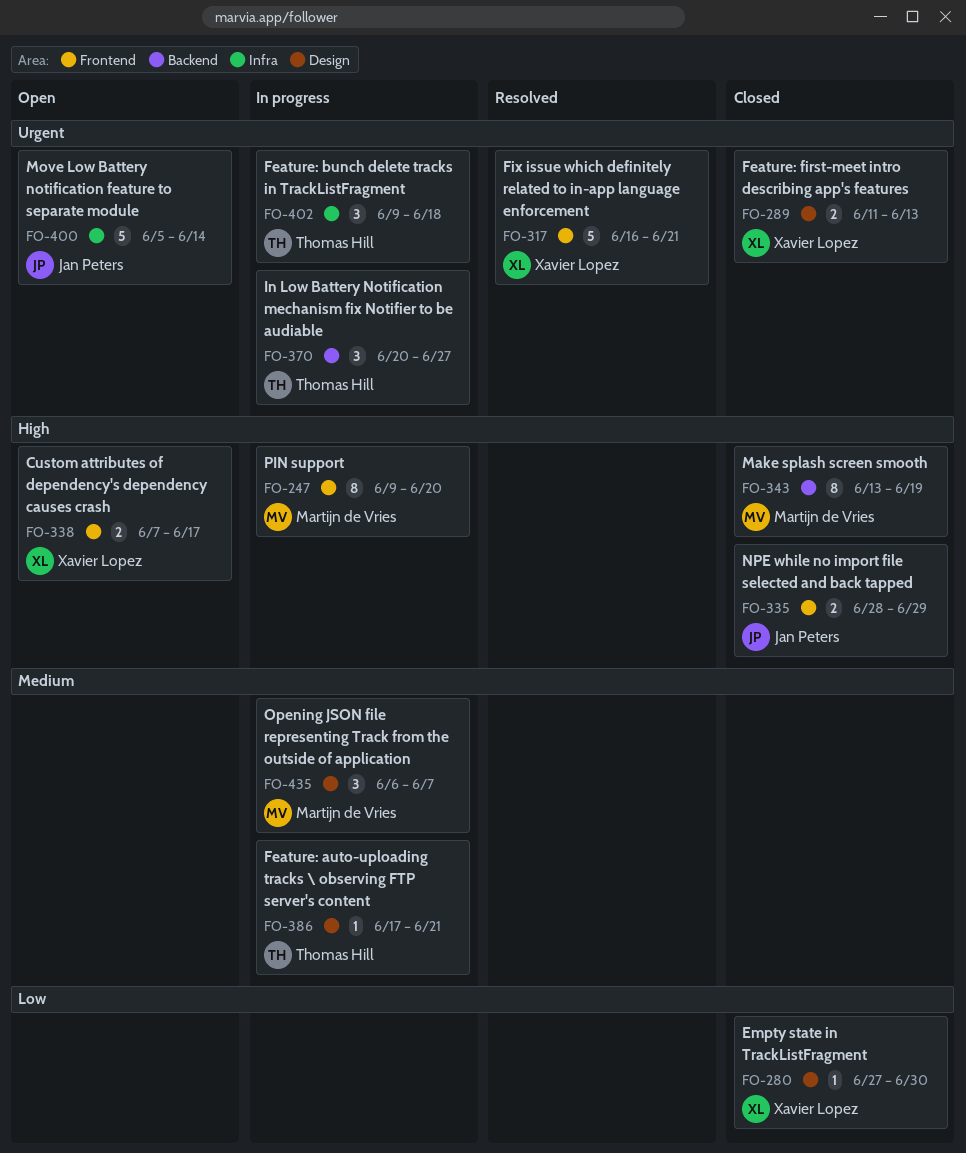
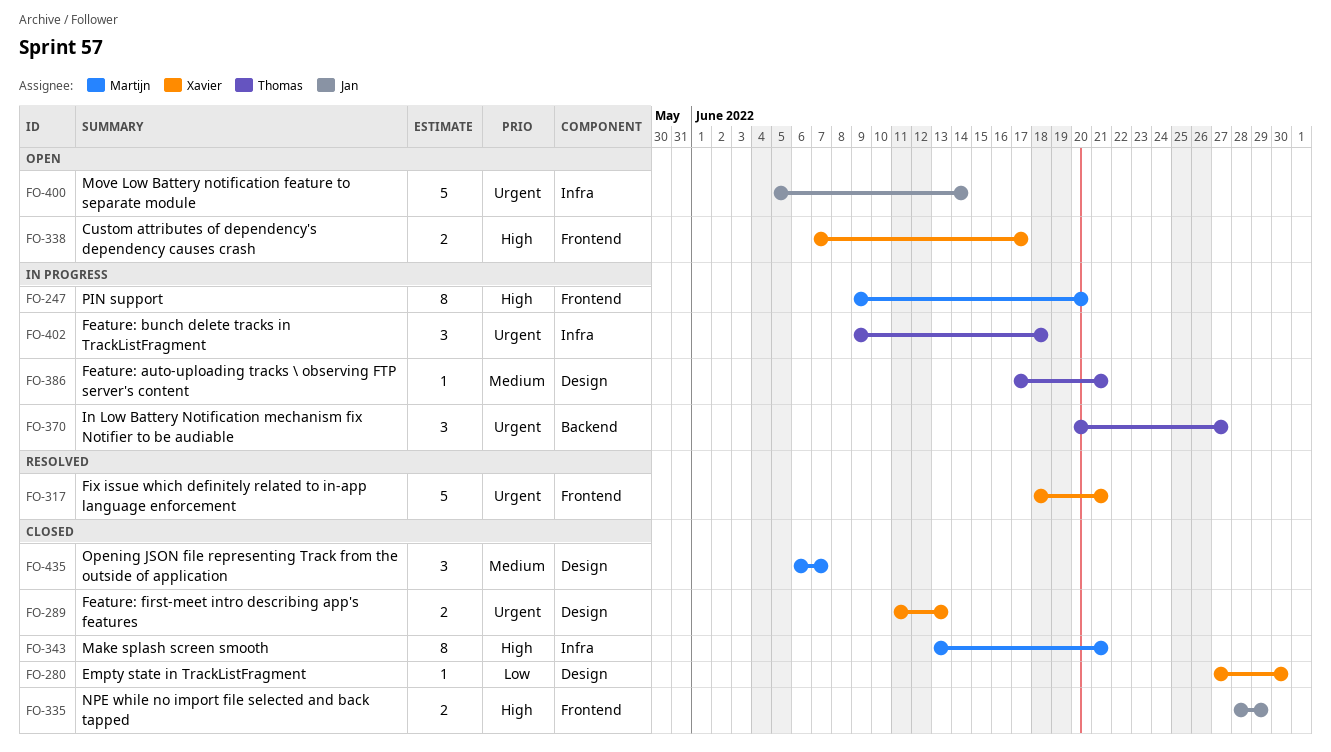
FO-317, start: Jun 16 -> Jun 18
FO-343, label: Backend -> Infra
FO-343, due: Jun 19 -> Jun 21
FO-435, status: In progress -> Closed

